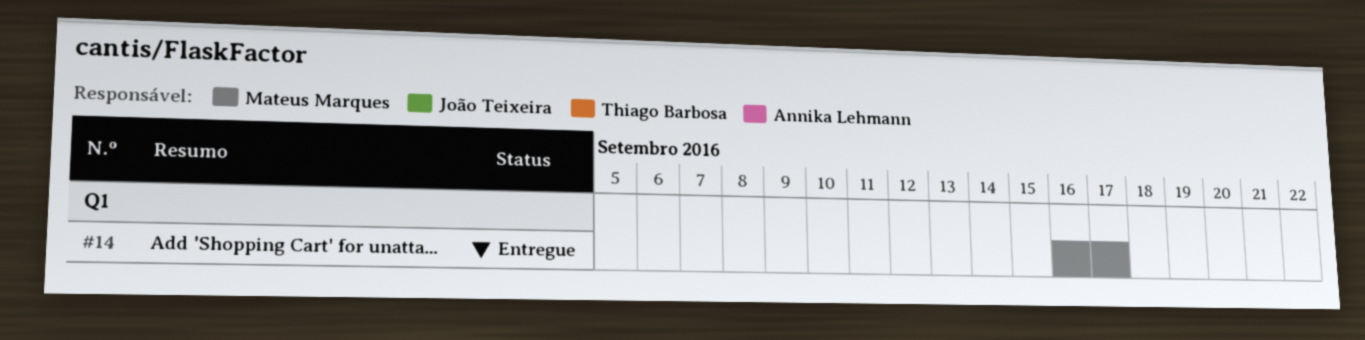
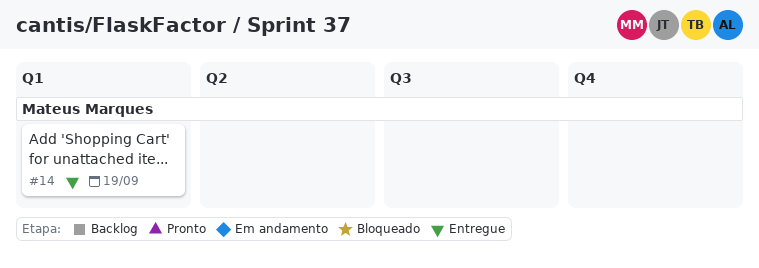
#14, due: Sep 17 -> Sep 19

